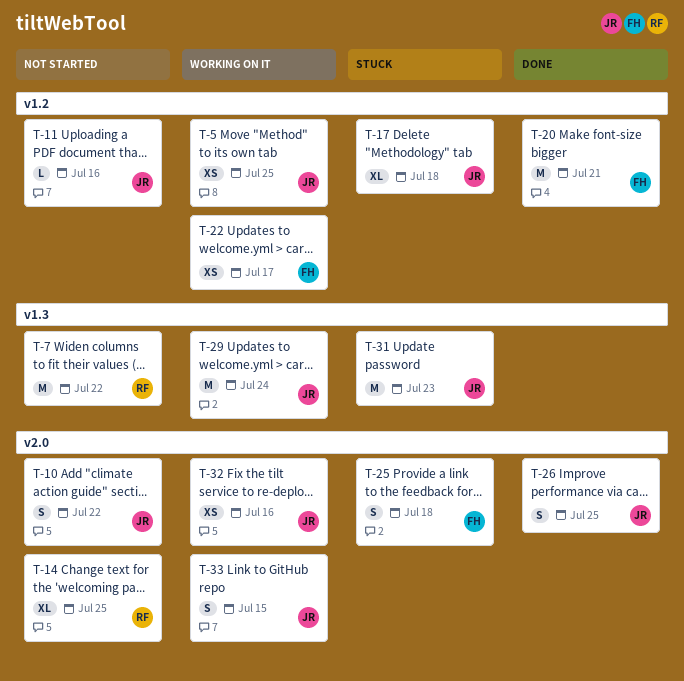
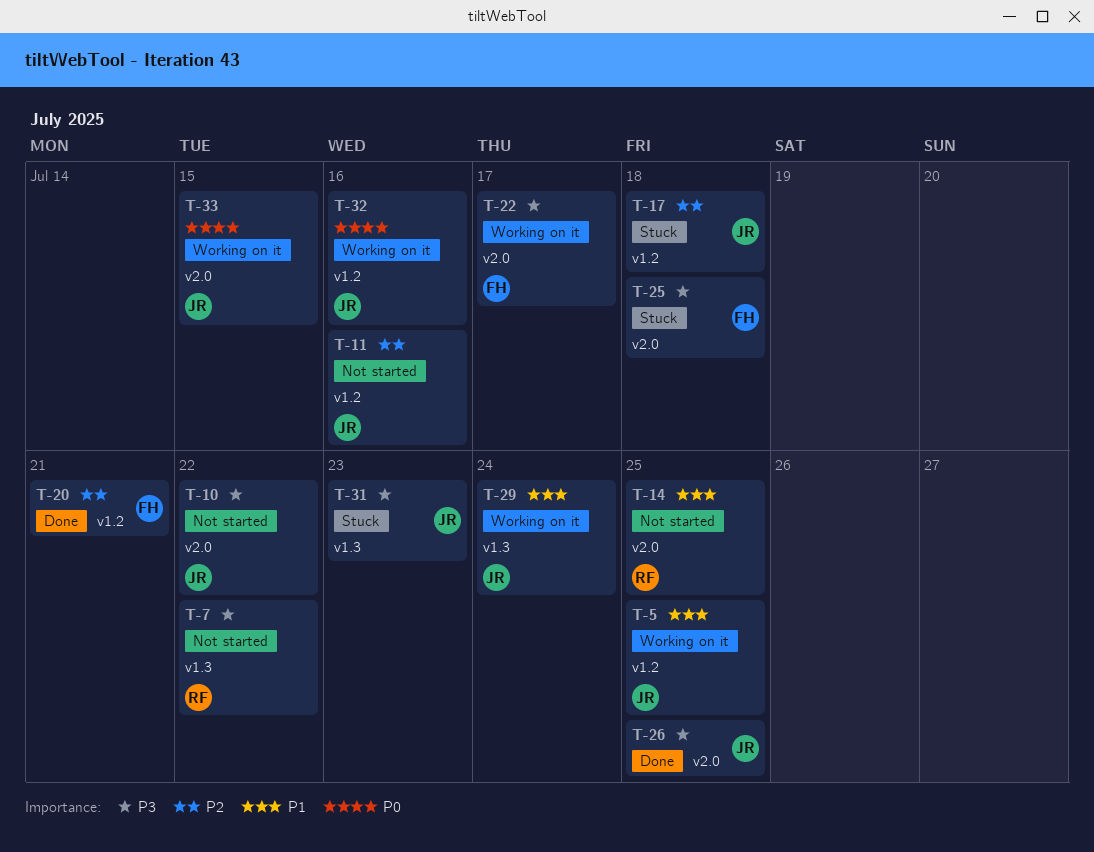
T-22, label: v1.2 -> v2.0
T-32, label: v2.0 -> v1.2

